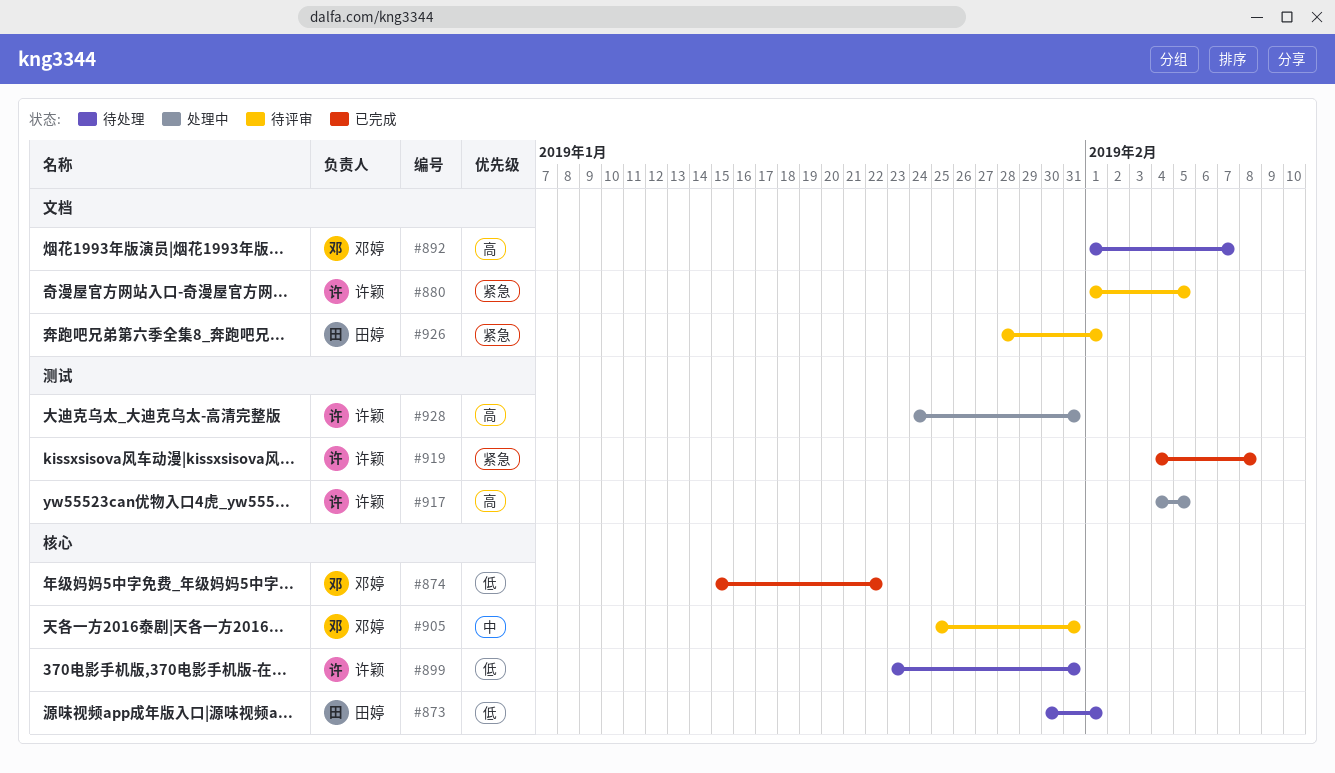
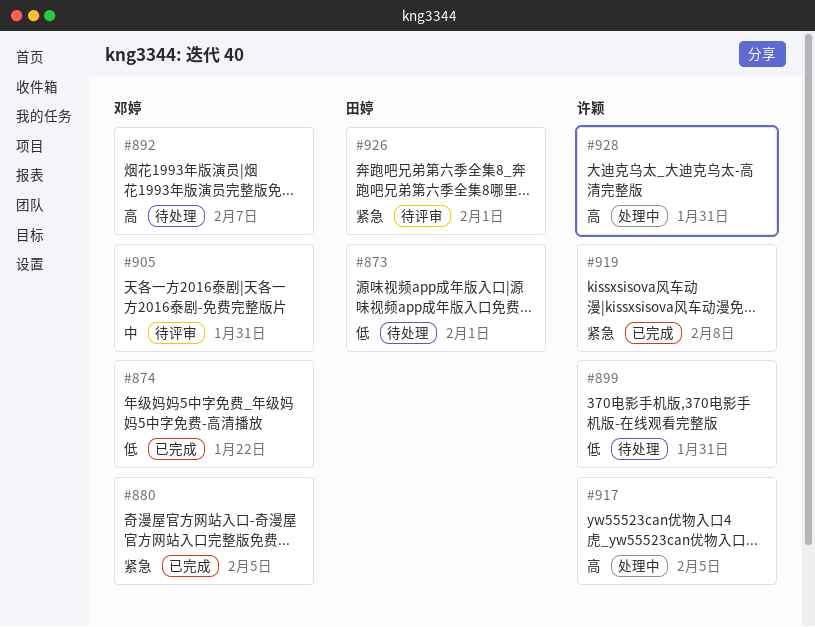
#880, status: 待评审 -> 已完成
#880, owner: 许颖 -> 邓婷

